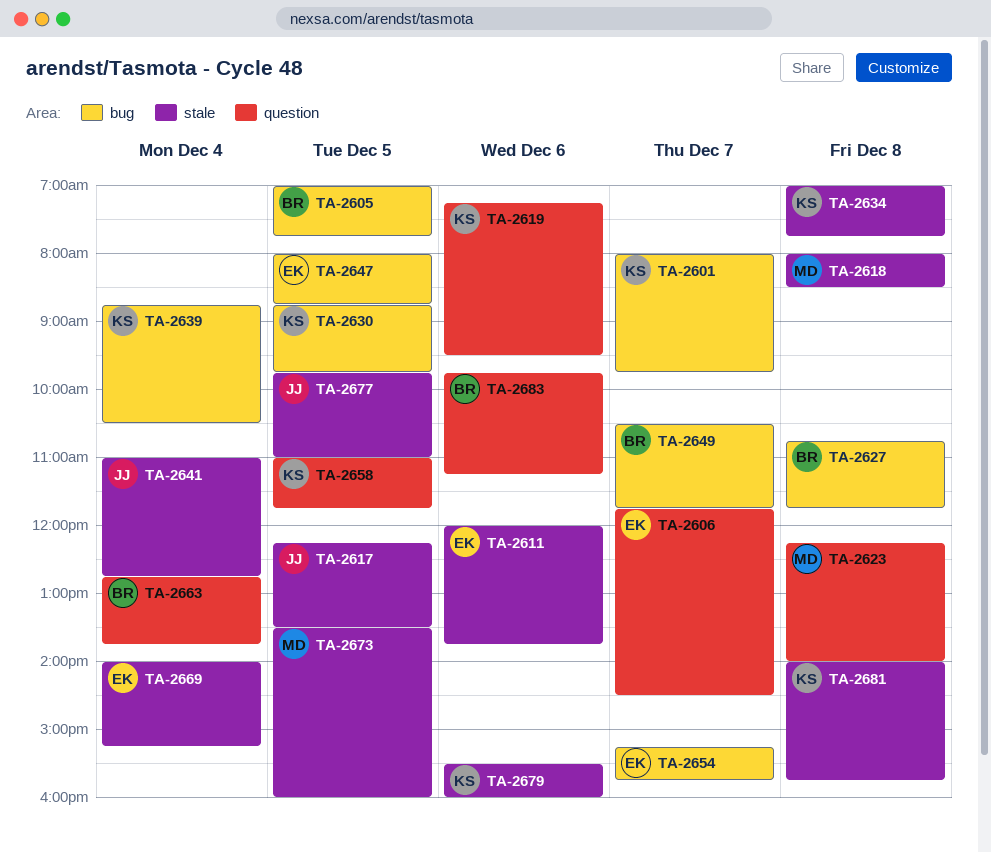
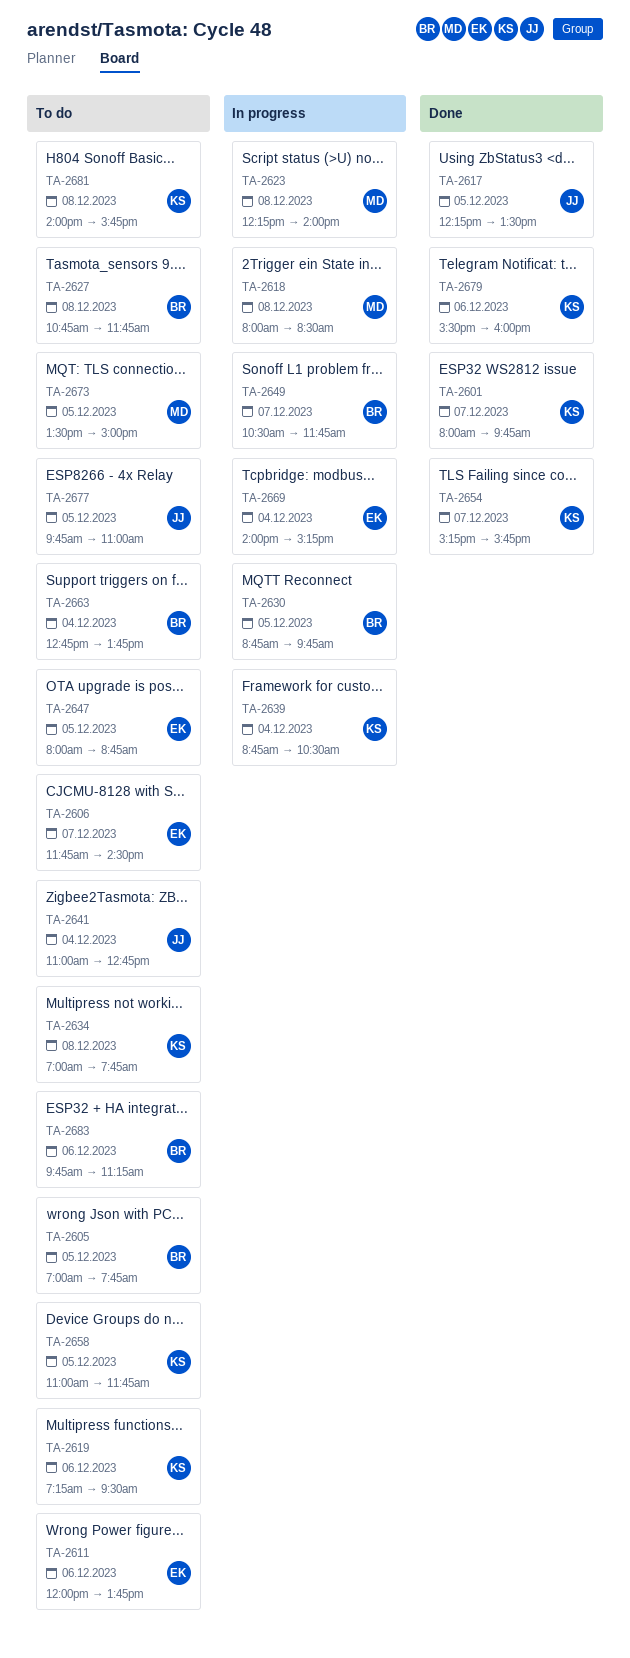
TA-2630, owner: KS -> BR
TA-2654, owner: EK -> KS
TA-2673, ends: 16:00 -> 15:00

